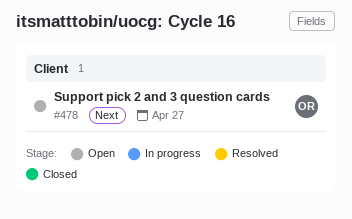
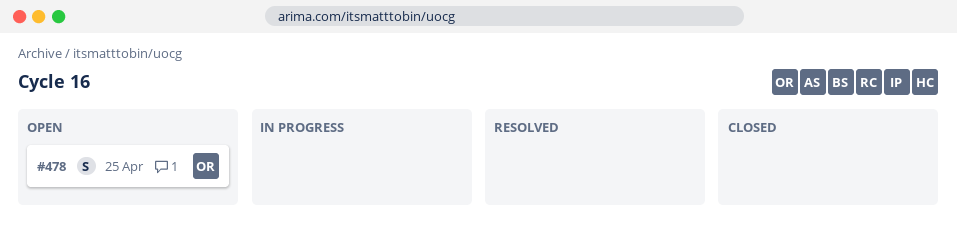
#478, due: Apr 27 -> Apr 25

